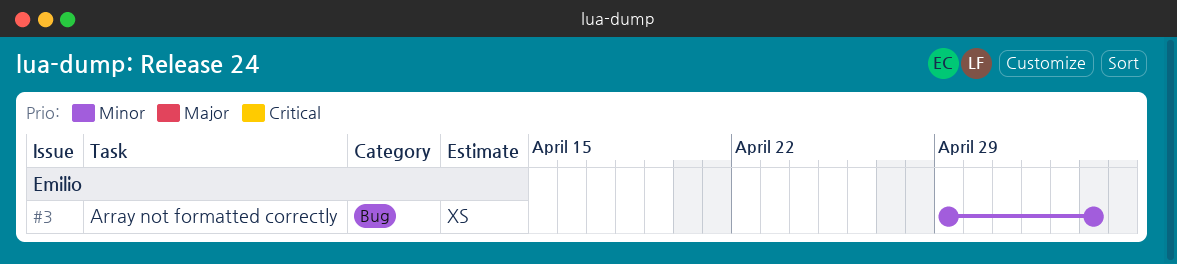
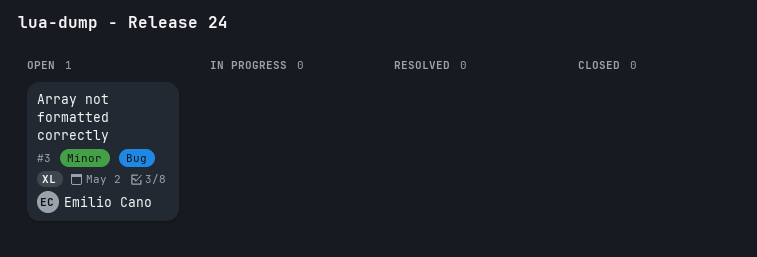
#3, estimate: XS -> XL
#3, due: May 4 -> May 2

